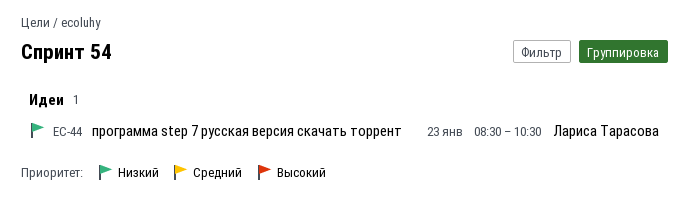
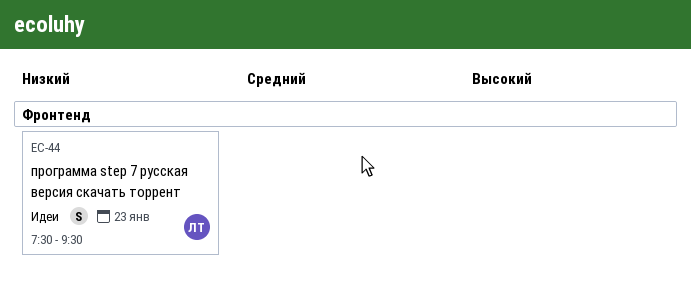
EC-44, begins: 08:30 -> 07:30
EC-44, ends: 10:30 -> 09:30

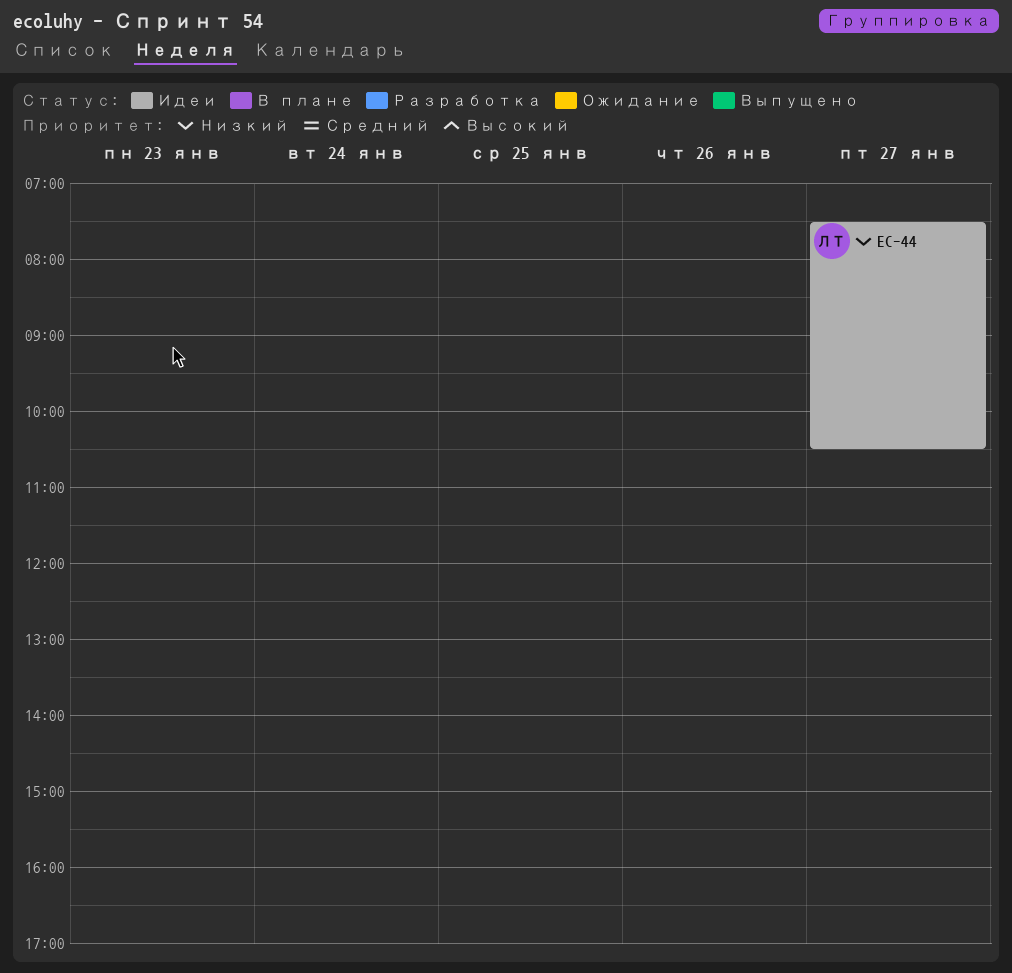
EC-44, day: Jan 23 -> Jan 27
EC-44, ends: 09:30 -> 10:30

